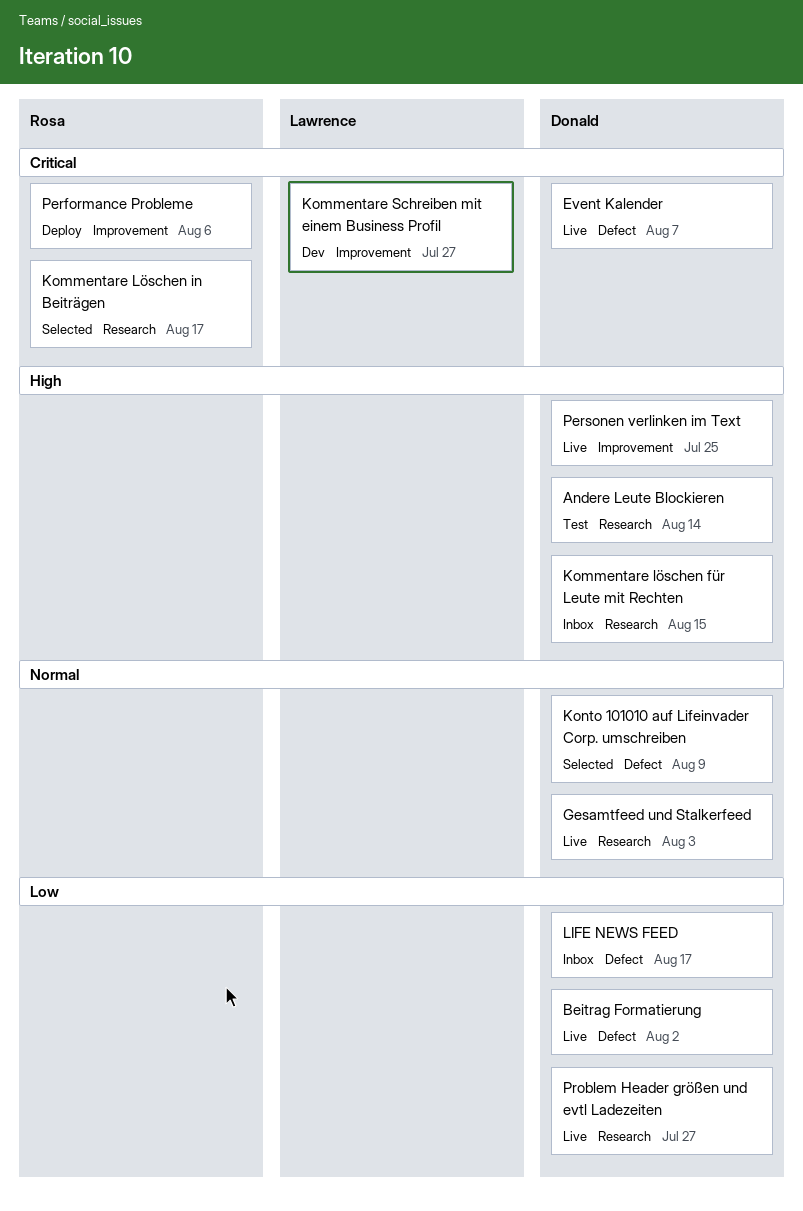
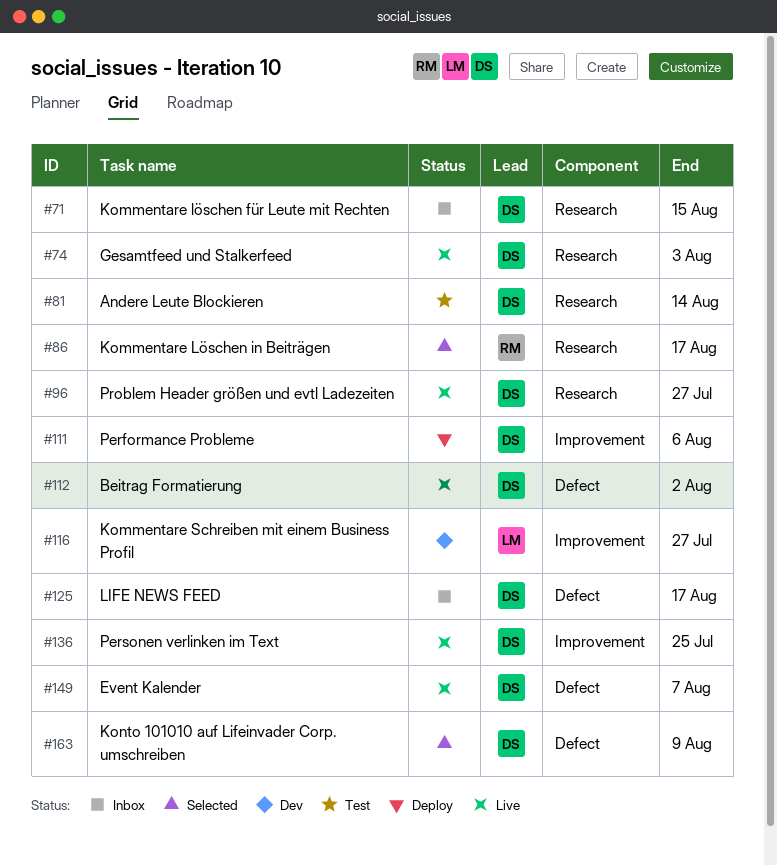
Performance Probleme, owner: Rosa -> Donald

